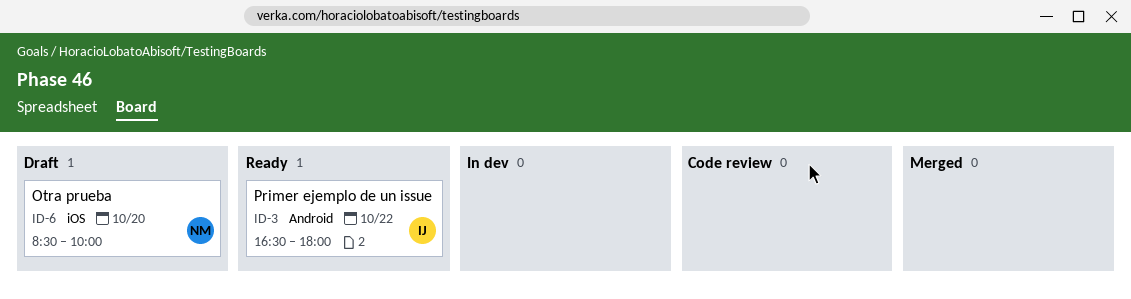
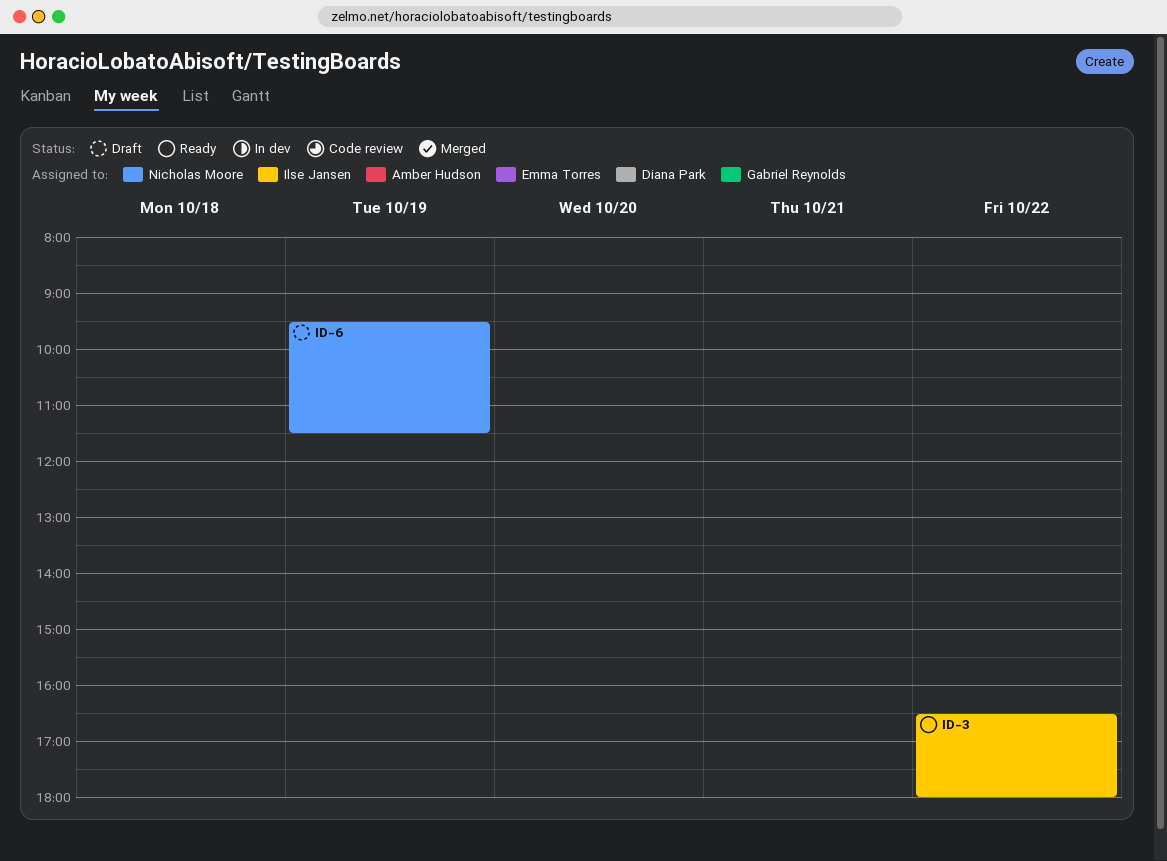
ID-6, day: Oct 20 -> Oct 19
ID-6, begins: 08:30 -> 09:30
ID-6, ends: 10:00 -> 11:30

